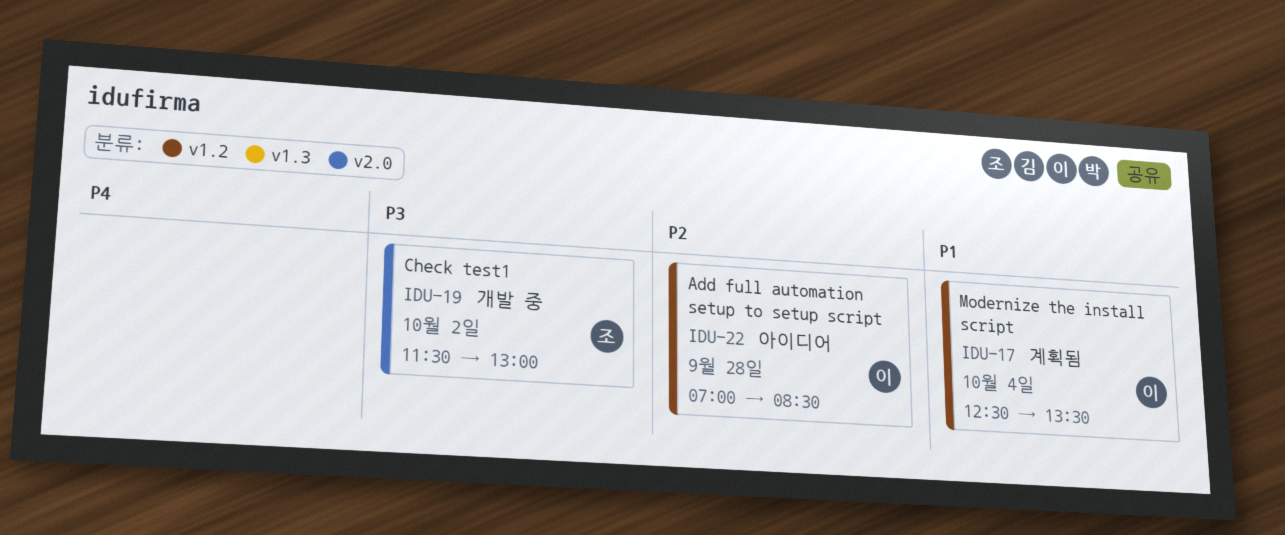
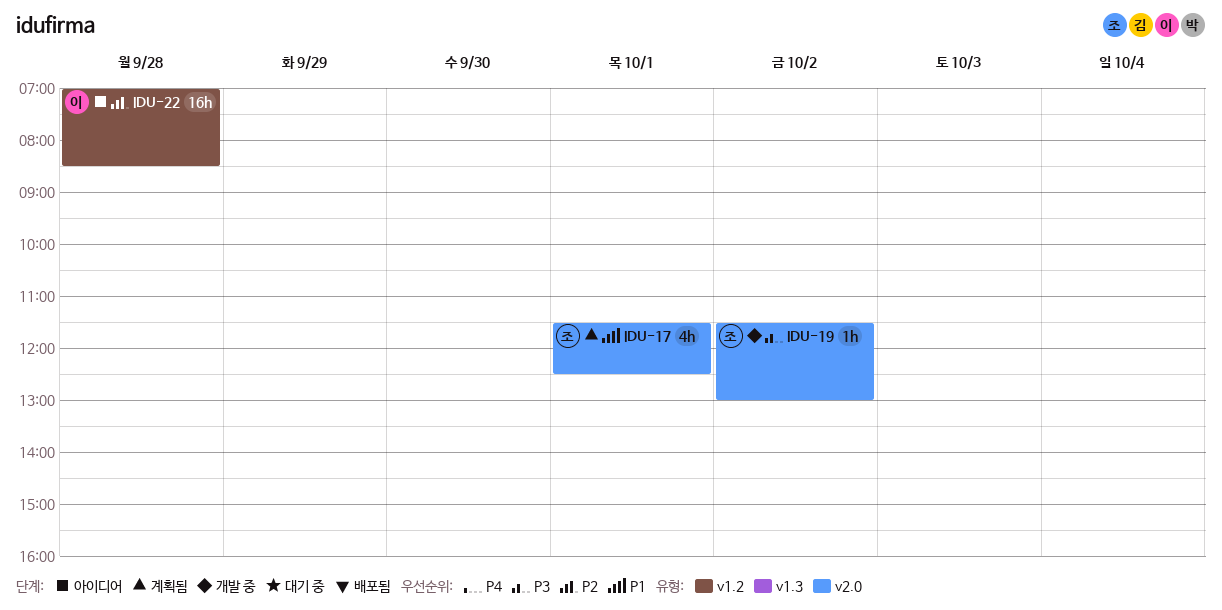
IDU-17, owner: 이 -> 조
IDU-17, label: v1.2 -> v2.0
IDU-17, day: Oct 4 -> Oct 1
IDU-17, begins: 12:30 -> 11:30
IDU-17, ends: 13:30 -> 12:30

